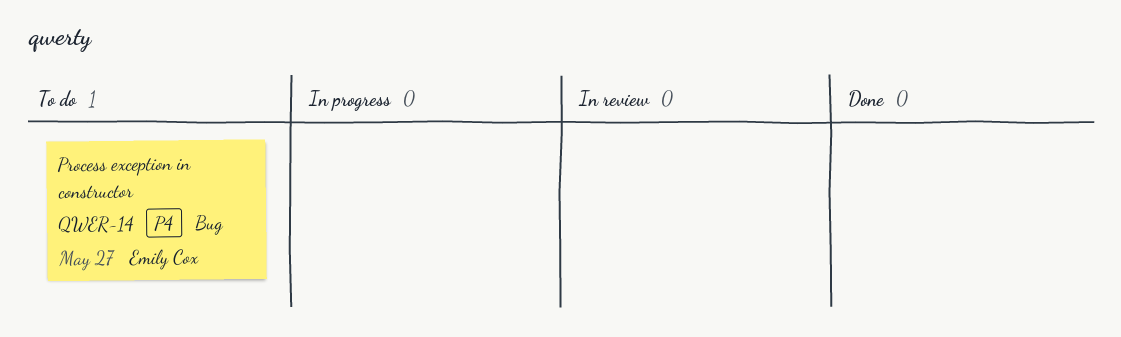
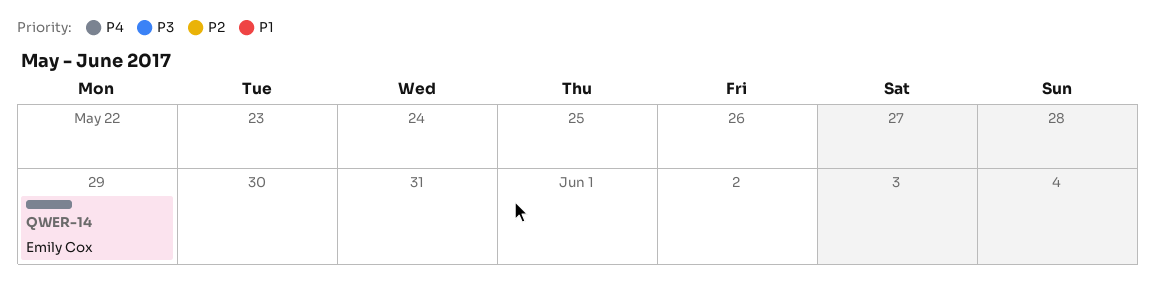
QWER-14, due: May 27 -> May 29

